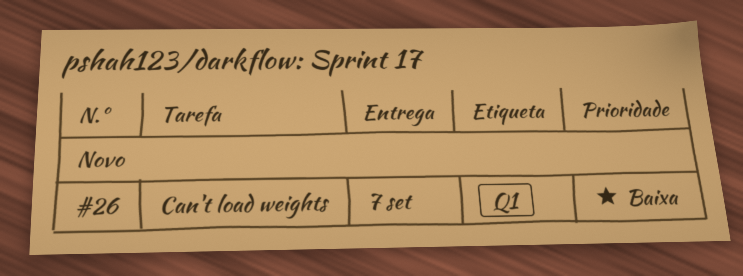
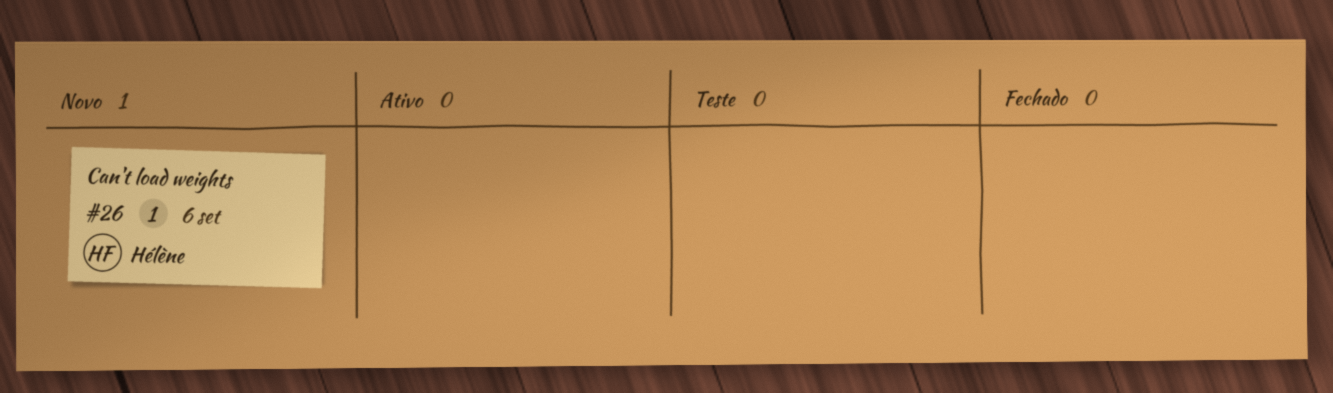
#26, due: Sep 7 -> Sep 6

